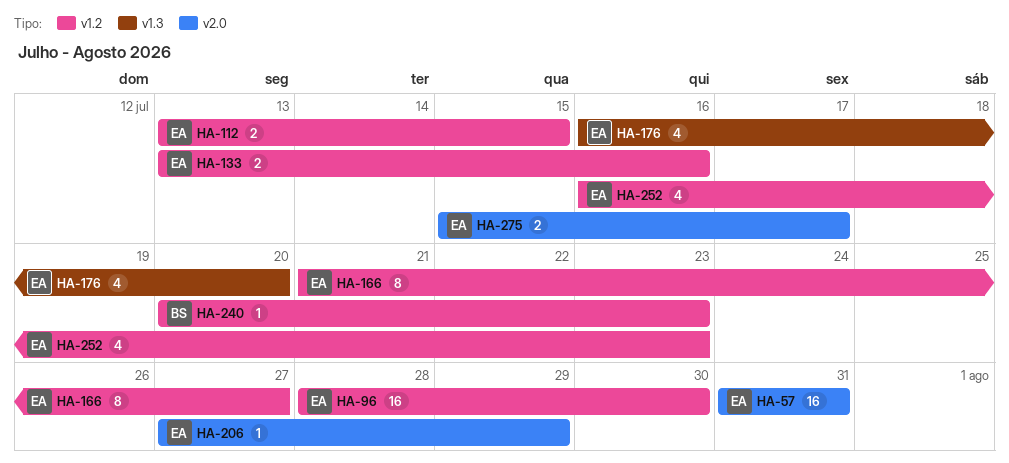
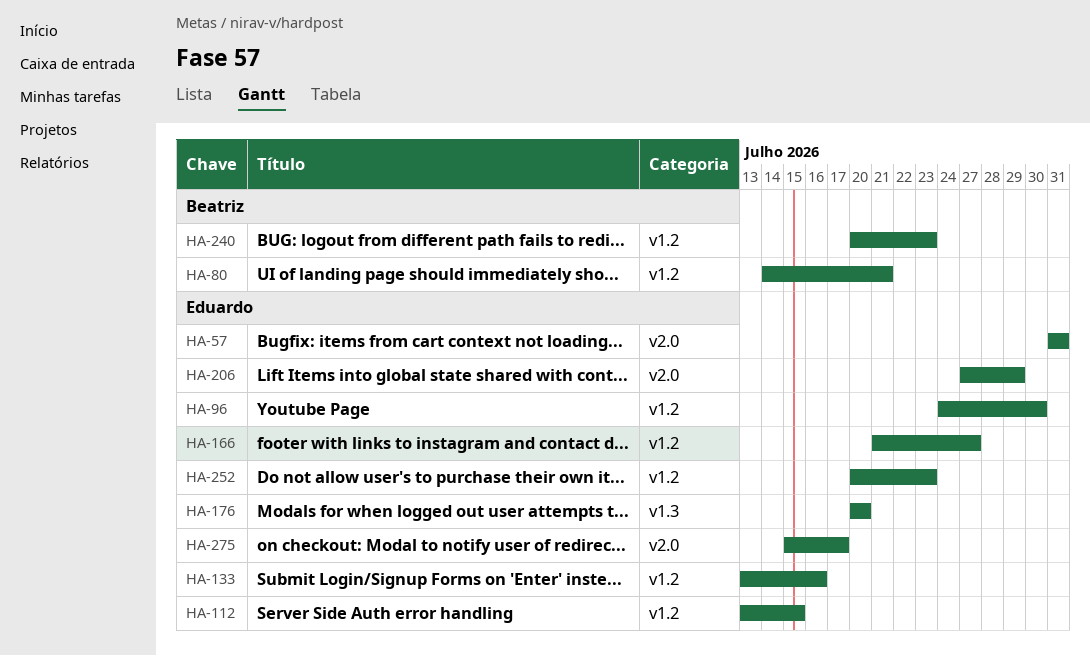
HA-80: none -> present
HA-96, start: Jul 28 -> Jul 24
HA-176, start: Jul 16 -> Jul 20
HA-252, start: Jul 16 -> Jul 20

